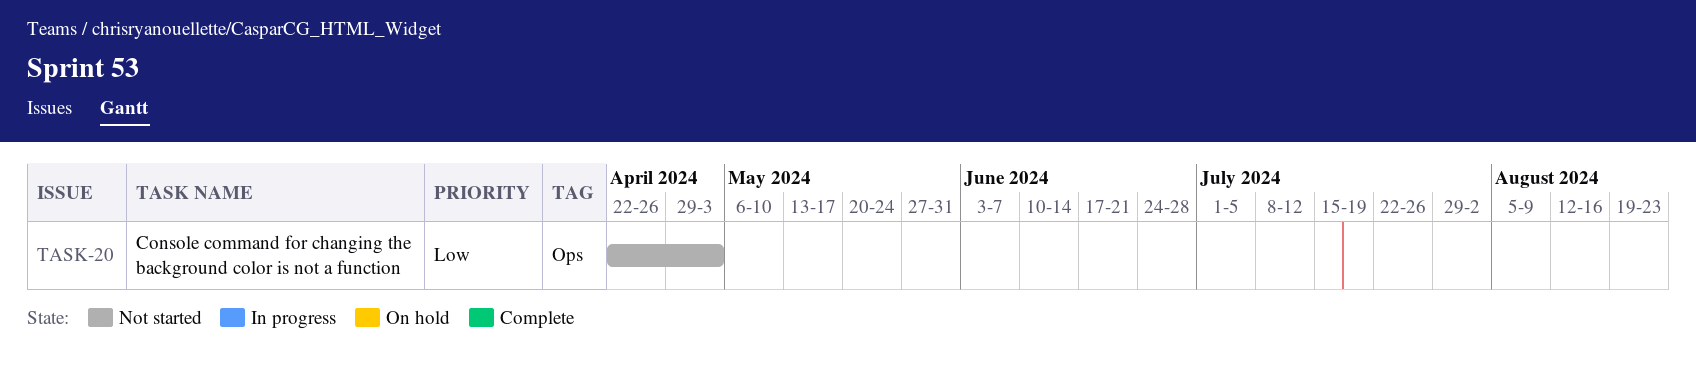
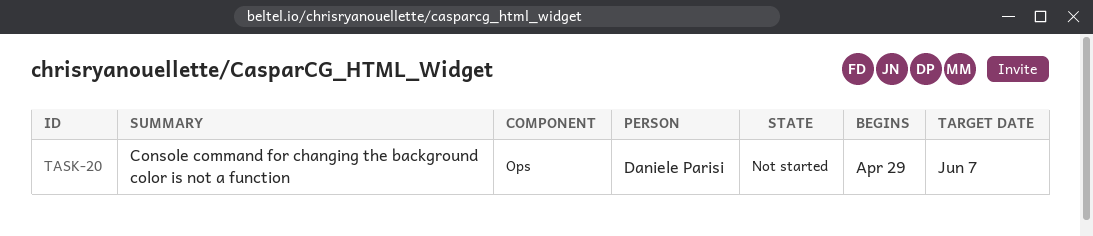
TASK-20, start: Apr 22 -> Apr 29
TASK-20, due: May 3 -> Jun 7

